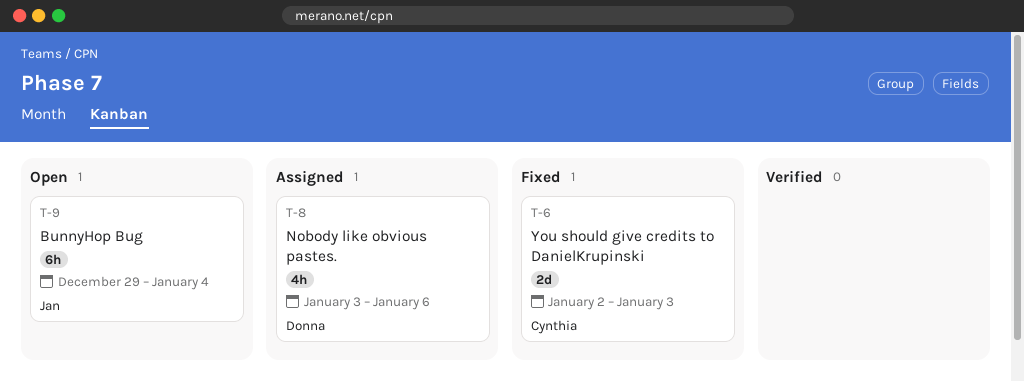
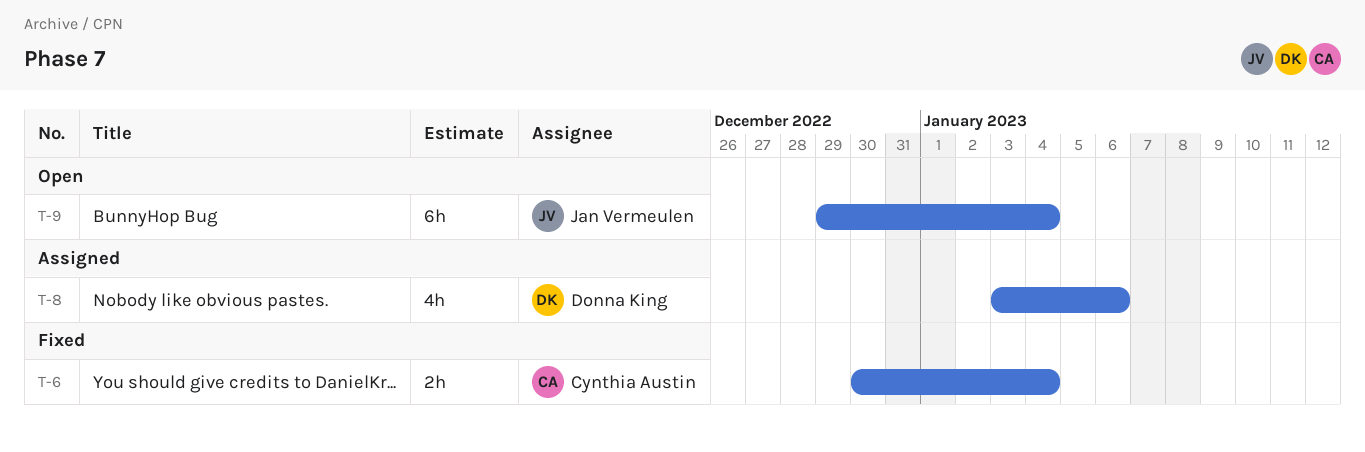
T-6, estimate: 2d -> 2h
T-6, start: Jan 2 -> Dec 30
T-6, due: Jan 3 -> Jan 4

